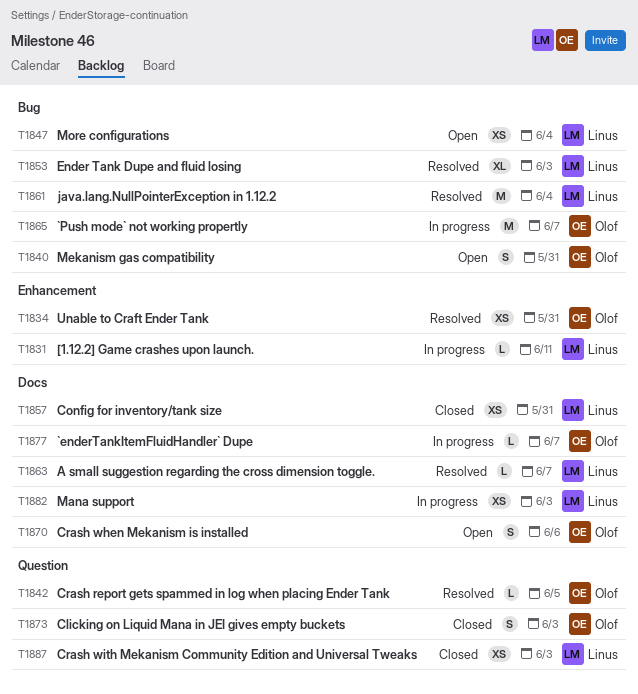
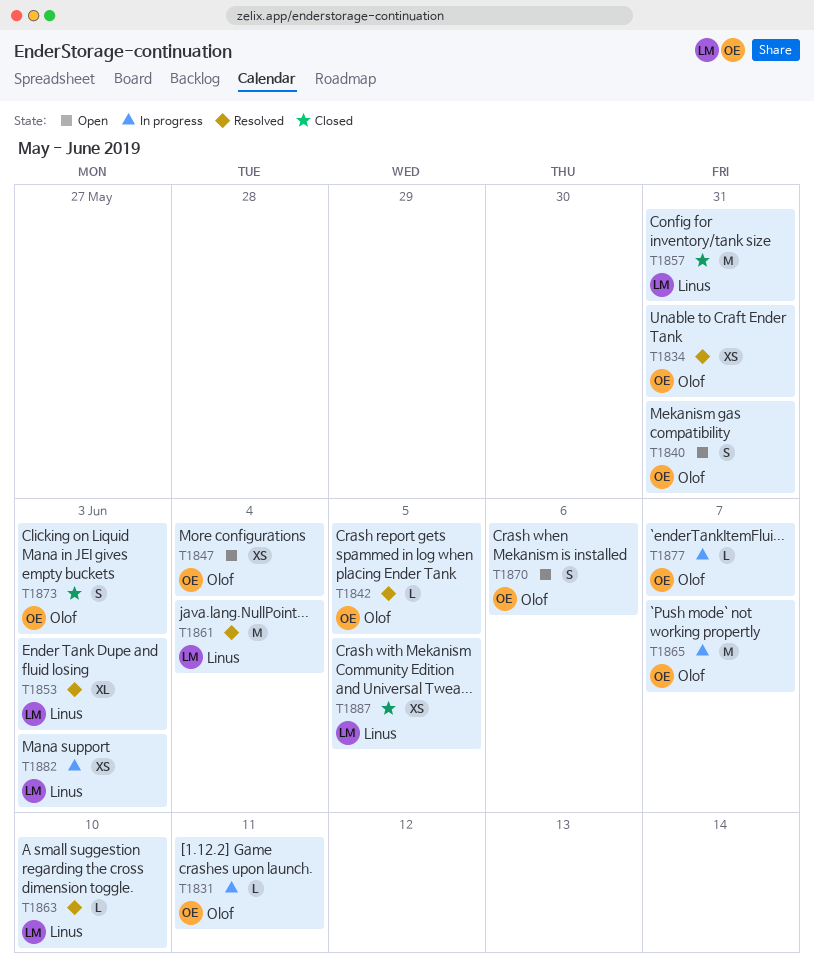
T1831, owner: Linus -> Olof
T1847, owner: Linus -> Olof
T1857, estimate: XS -> M
T1863, due: Jun 7 -> Jun 10
T1887, due: Jun 3 -> Jun 5

